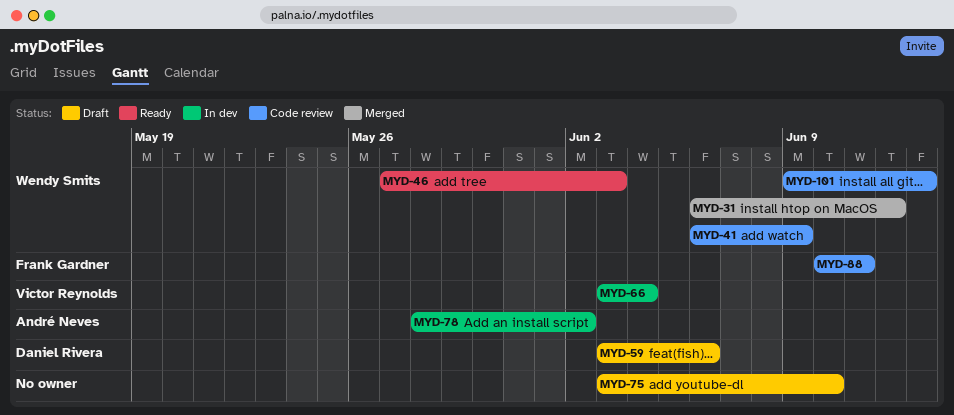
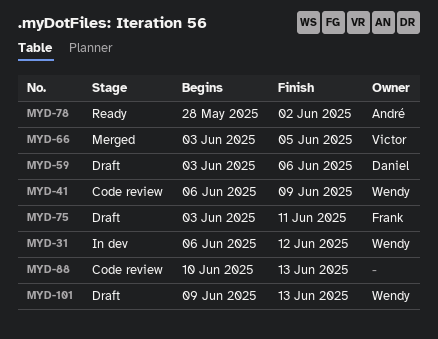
MYD-31, status: Merged -> In dev
MYD-46: present -> none
MYD-66, status: In dev -> Merged
MYD-66, due: Jun 4 -> Jun 5
MYD-75, owner: none -> Frank Gardner
MYD-75, due: Jun 10 -> Jun 11
MYD-78, status: In dev -> Ready
MYD-88, owner: Frank Gardner -> none
MYD-88, due: Jun 11 -> Jun 13
MYD-101, status: Code review -> Draft

